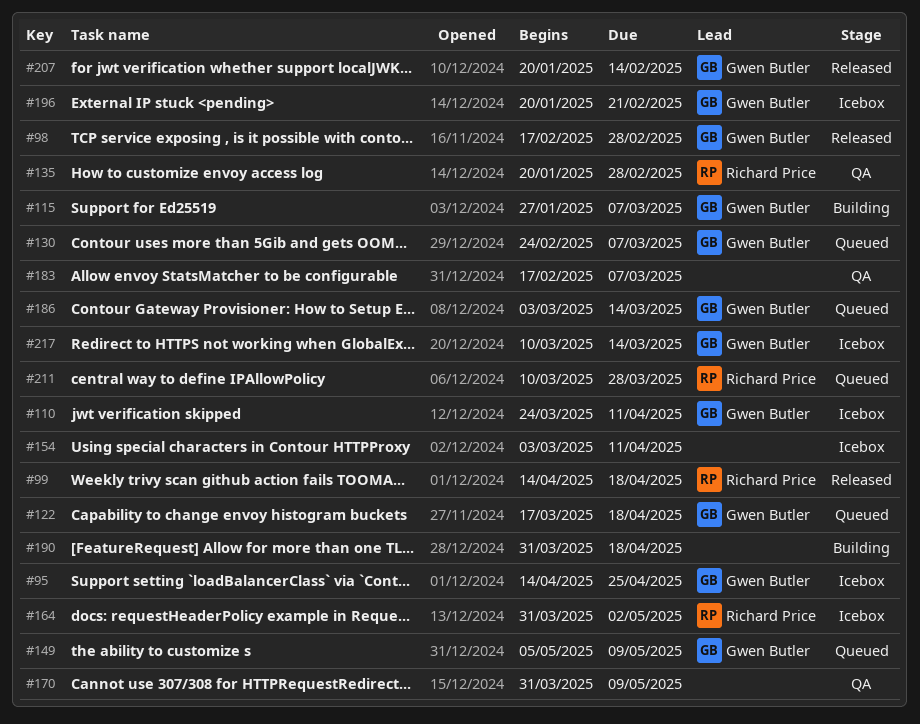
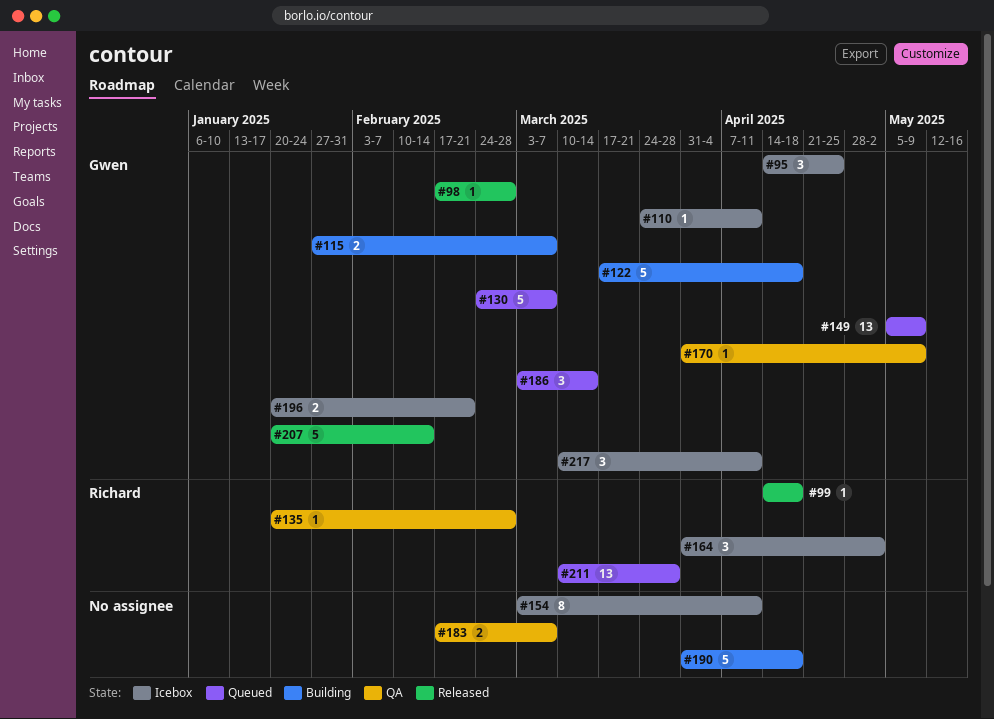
#122, status: Queued -> Building
#170, owner: none -> Gwen Butler
#217, due: Mar 14 -> Apr 11

